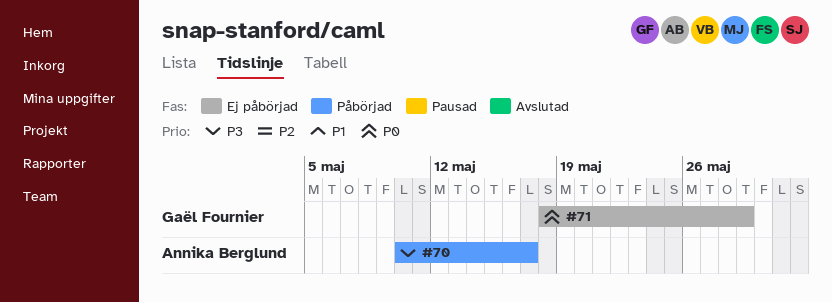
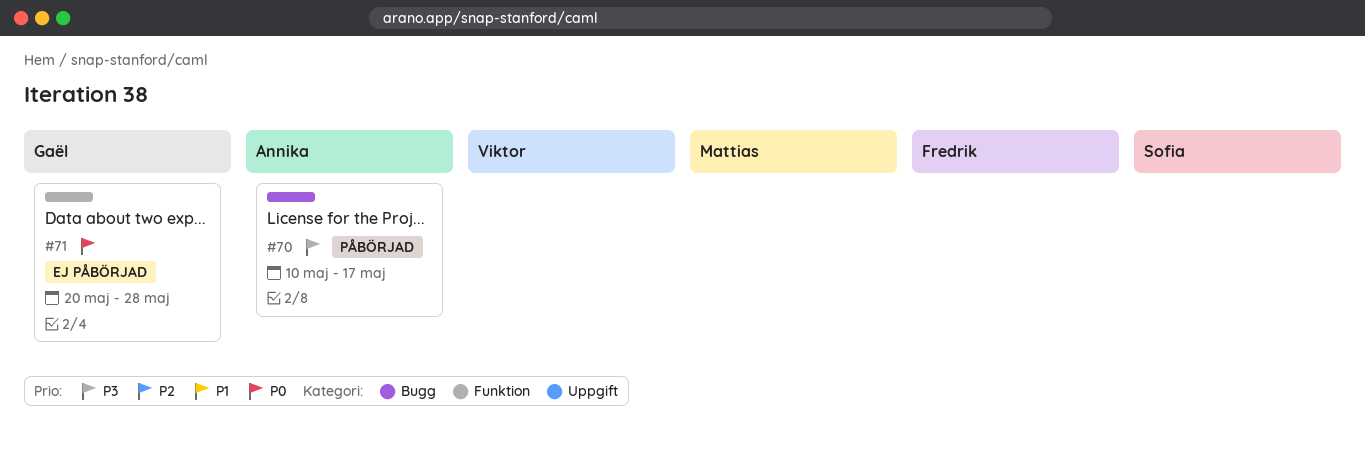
#71, start: May 18 -> May 20
#71, due: May 29 -> May 28

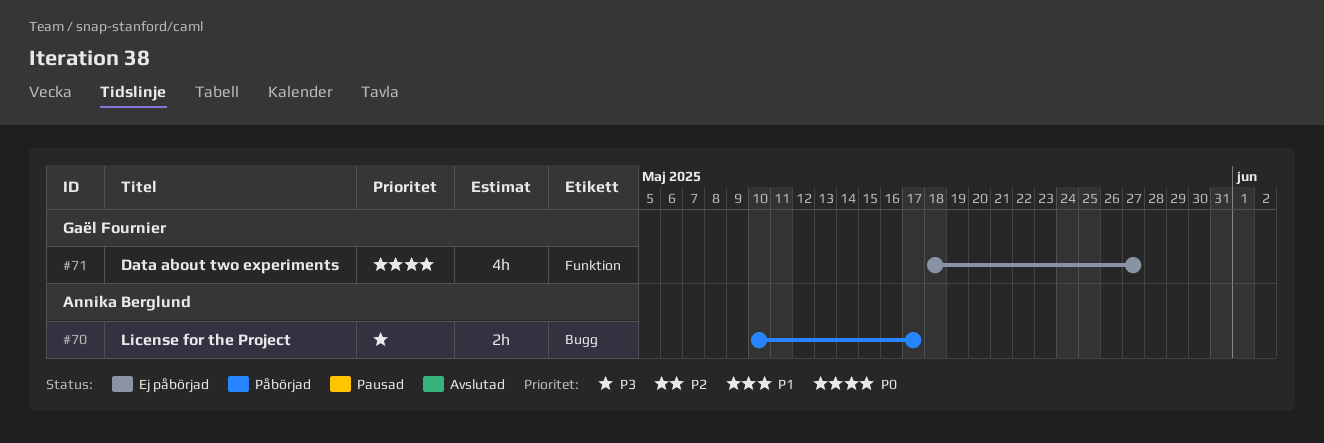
#71, start: May 20 -> May 18
#71, due: May 28 -> May 27

